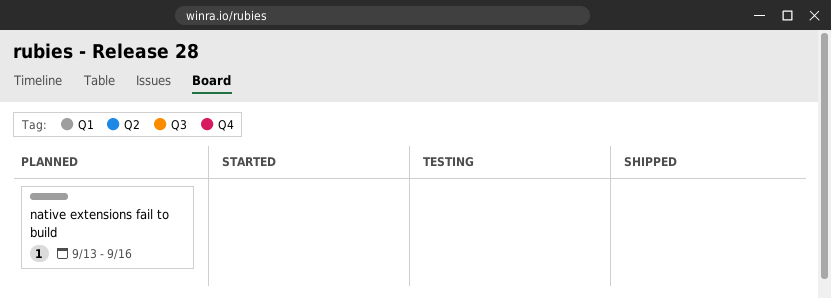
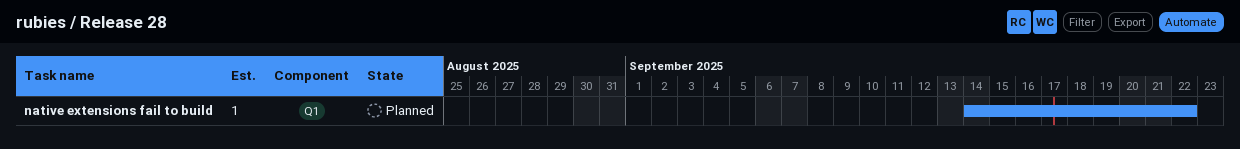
native extensions fail to build, start: Sep 13 -> Sep 14
native extensions fail to build, due: Sep 16 -> Sep 22

